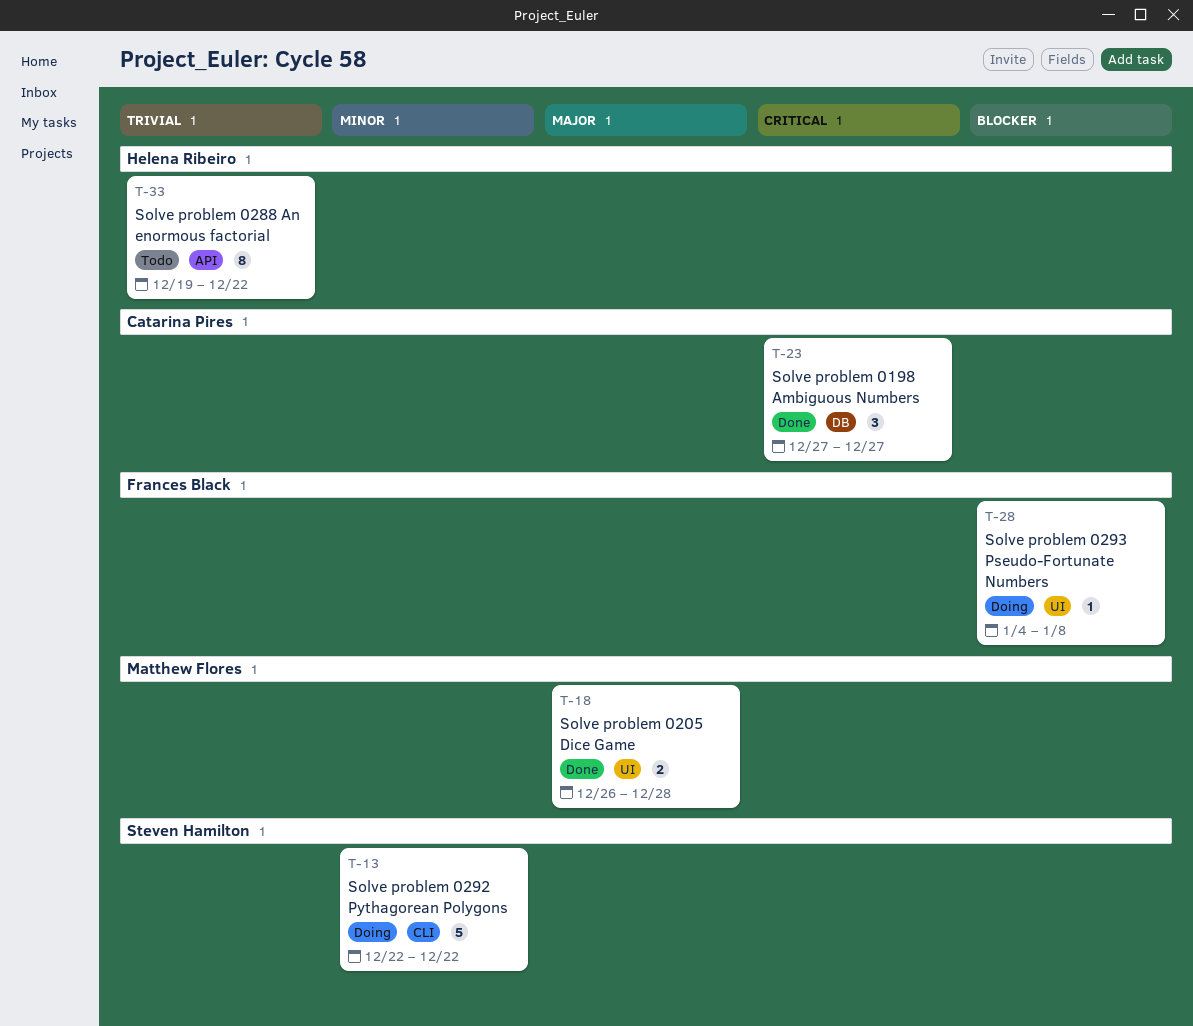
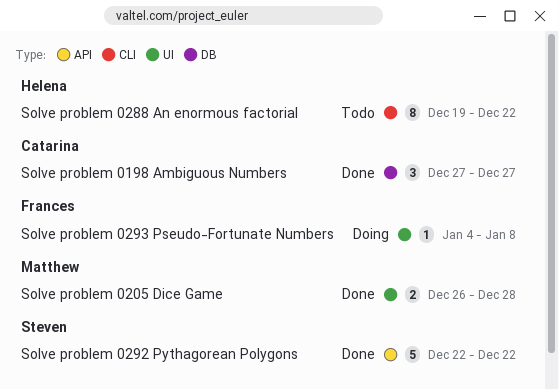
Solve problem 0288 An enormous factorial, label: API -> CLI
Solve problem 0292 Pythagorean Polygons, status: Doing -> Done
Solve problem 0292 Pythagorean Polygons, label: CLI -> API

